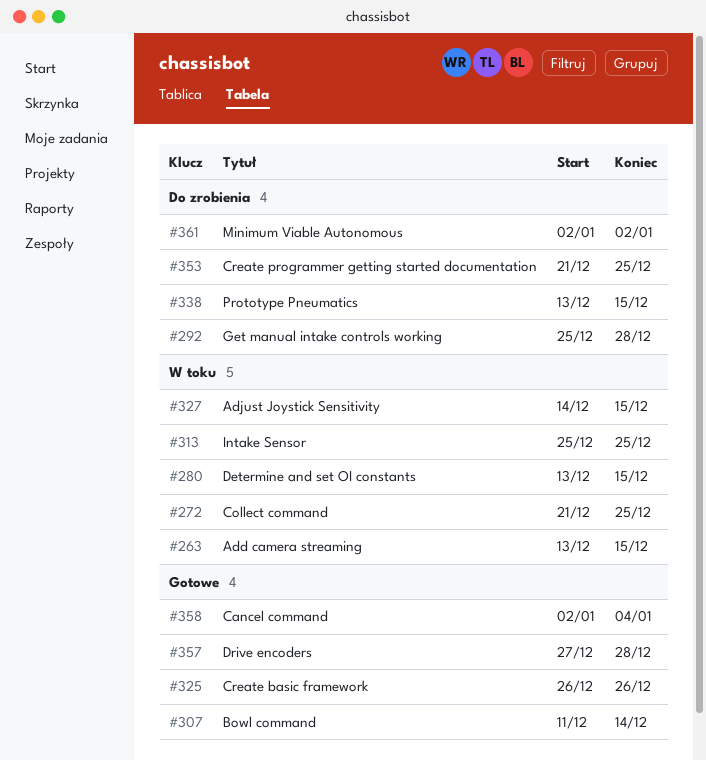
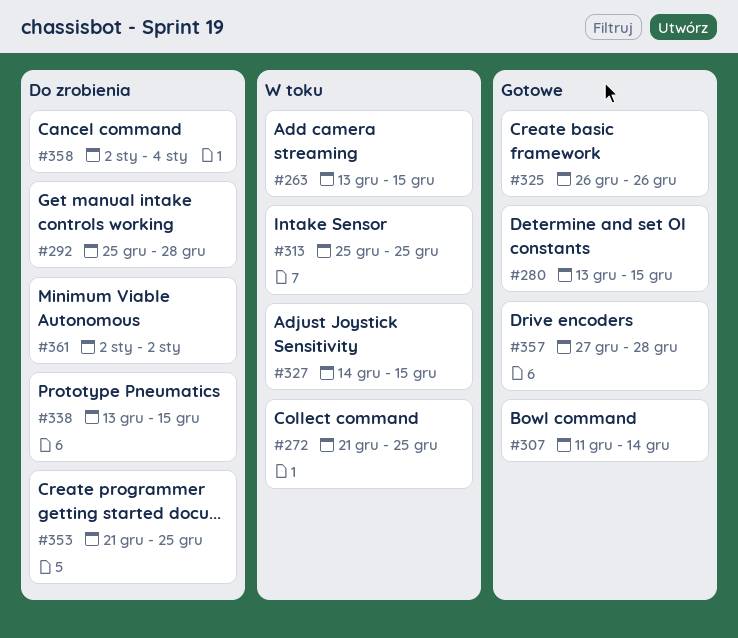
#280, status: W toku -> Gotowe
#358, status: Gotowe -> Do zrobienia

